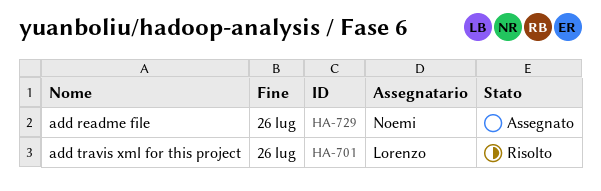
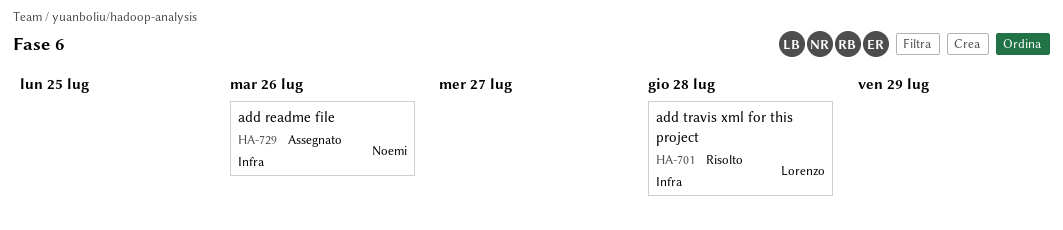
HA-701, due: Jul 26 -> Jul 28

